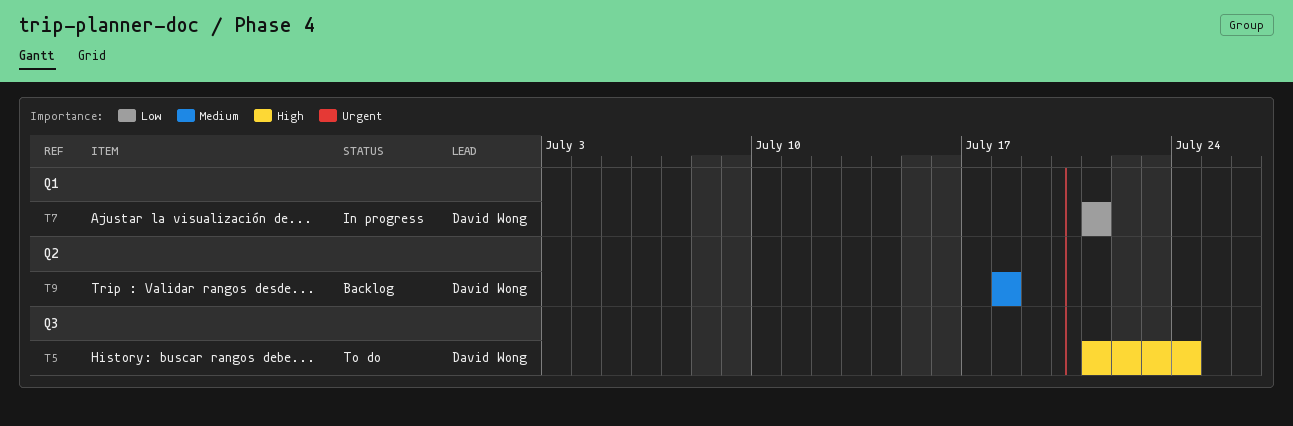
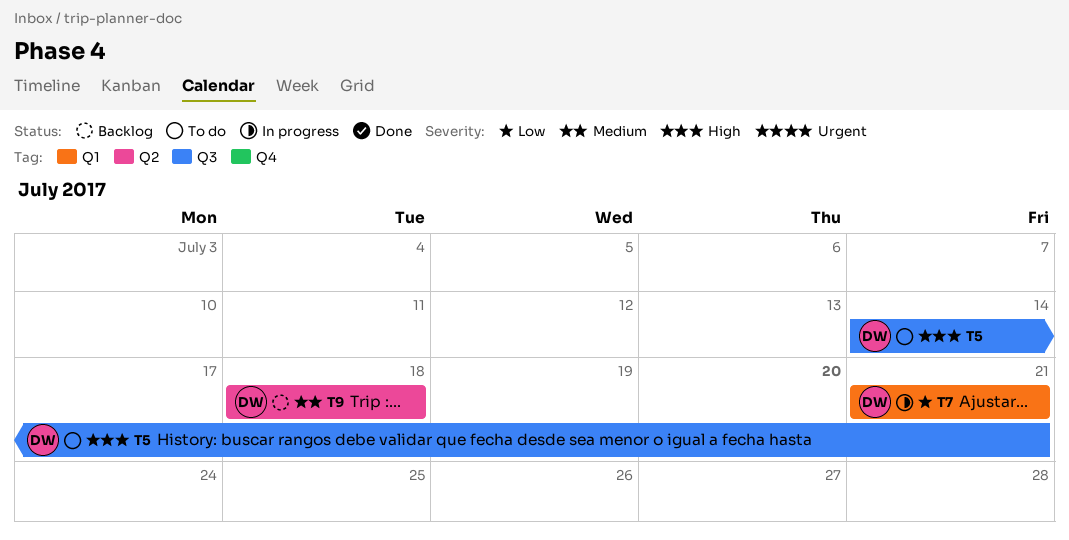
T5, start: Jul 21 -> Jul 14
T5, due: Jul 24 -> Jul 21

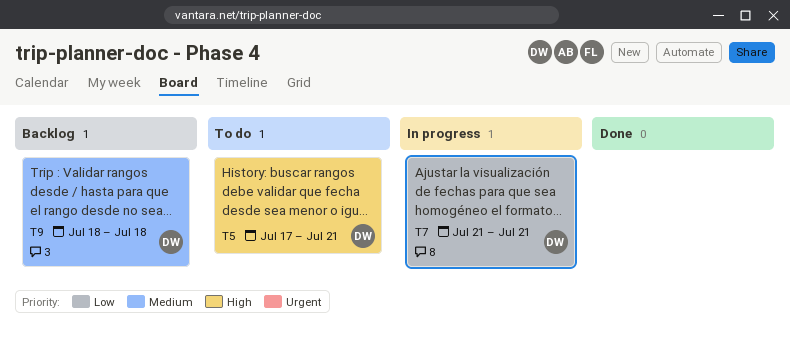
T5, start: Jul 14 -> Jul 17

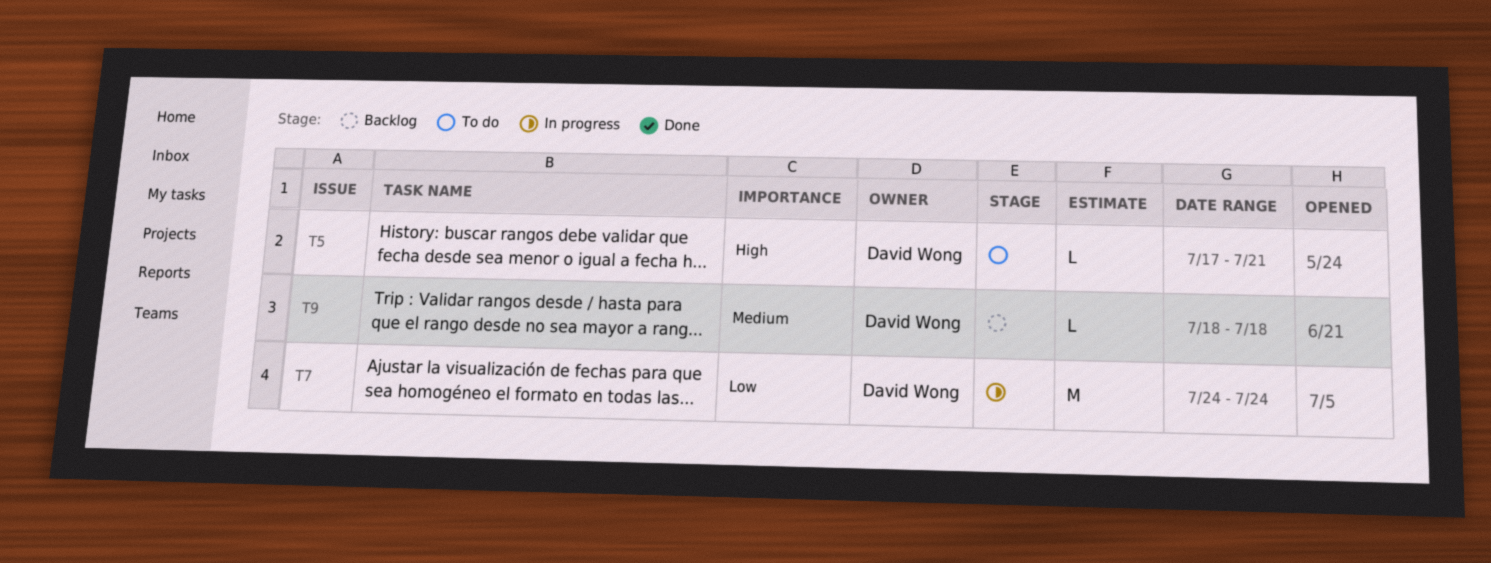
T7, start: Jul 21 -> Jul 24
T7, due: Jul 21 -> Jul 24

